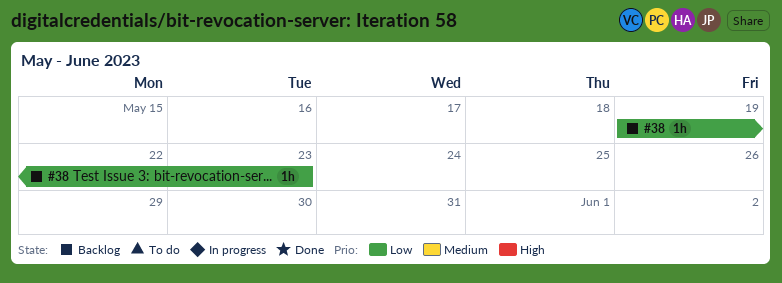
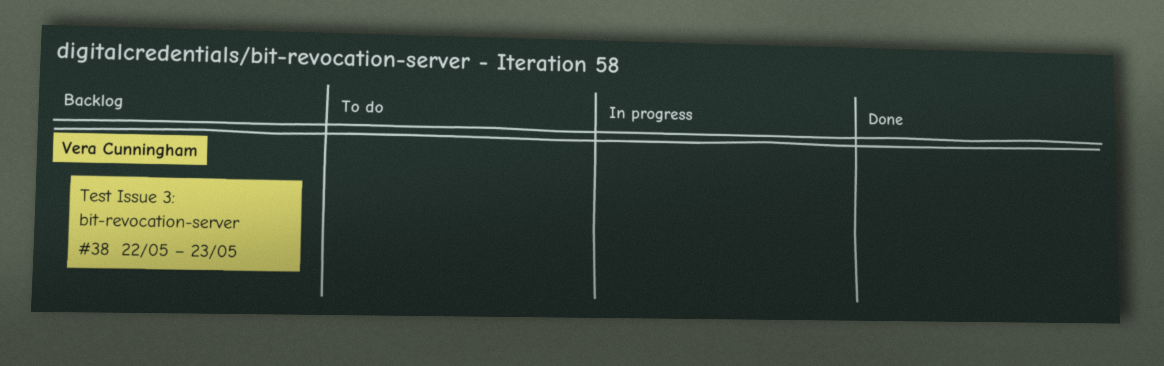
#38, start: May 19 -> May 22

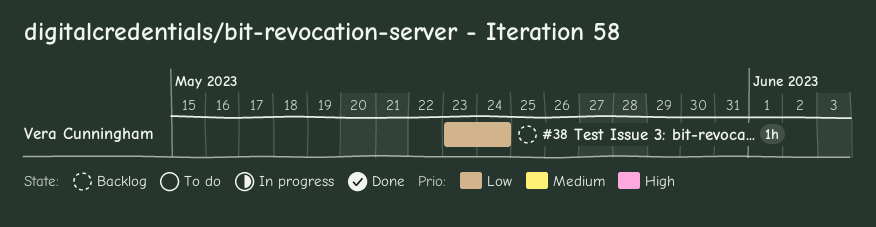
#38, start: May 22 -> May 23
#38, due: May 23 -> May 24

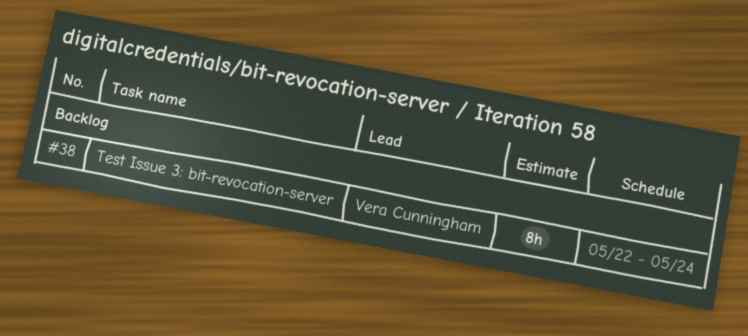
#38, estimate: 1h -> 8h
#38, start: May 23 -> May 22

